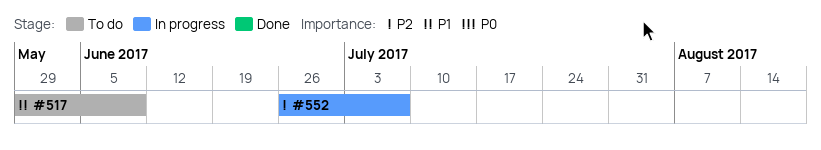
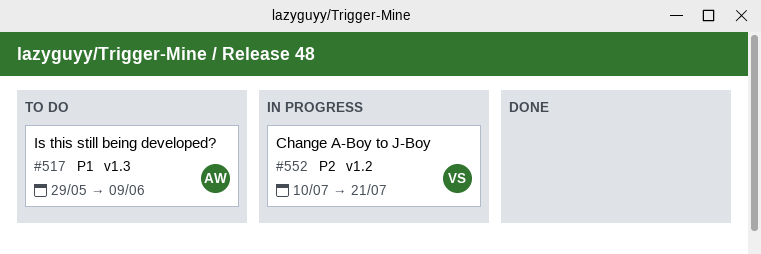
#552, start: Jun 26 -> Jul 10
#552, due: Jul 7 -> Jul 21

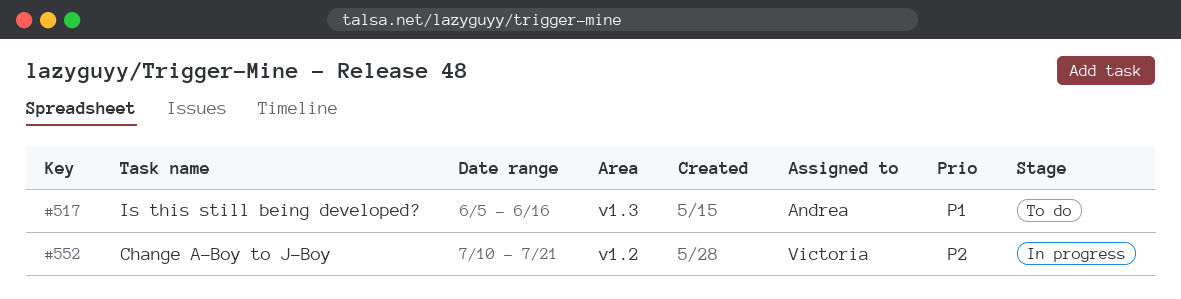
#517, start: May 29 -> Jun 5
#517, due: Jun 9 -> Jun 16

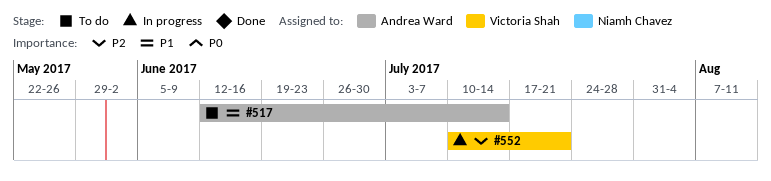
#517, start: Jun 5 -> Jun 12
#517, due: Jun 16 -> Jul 14

